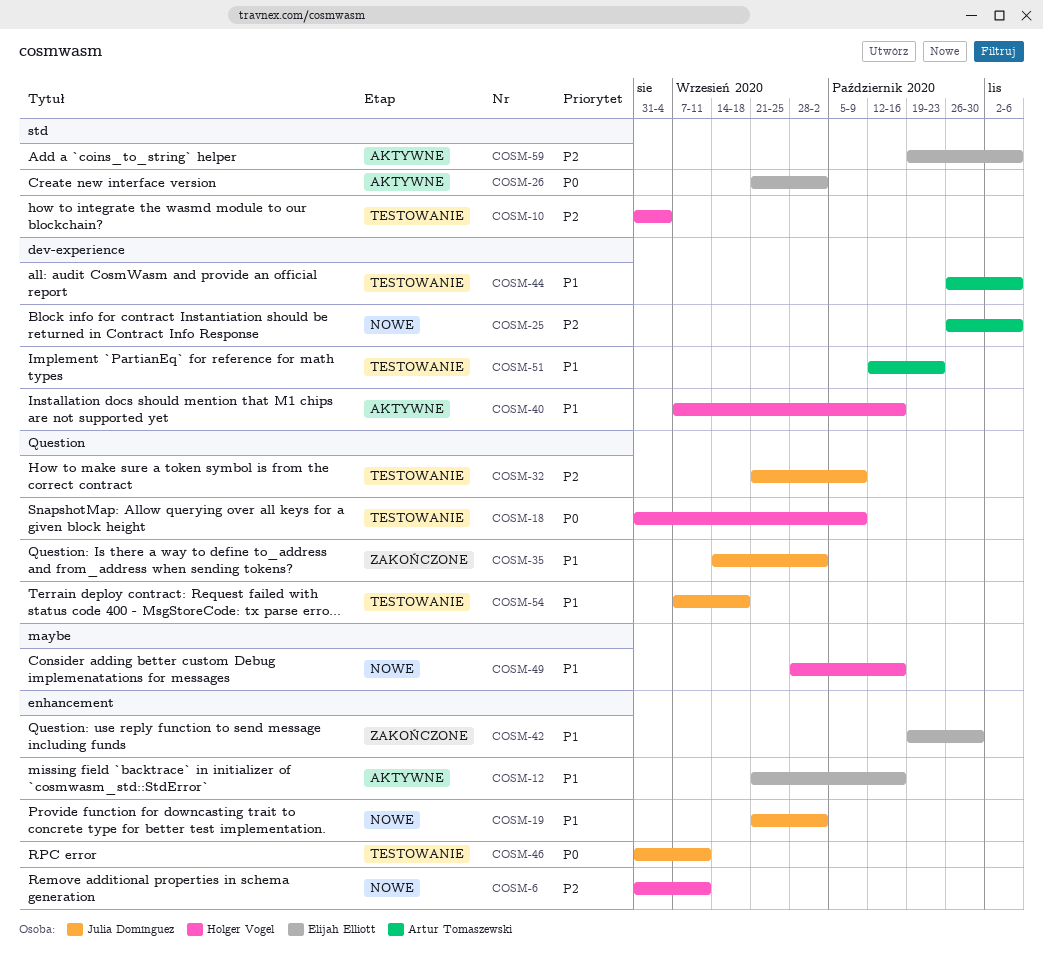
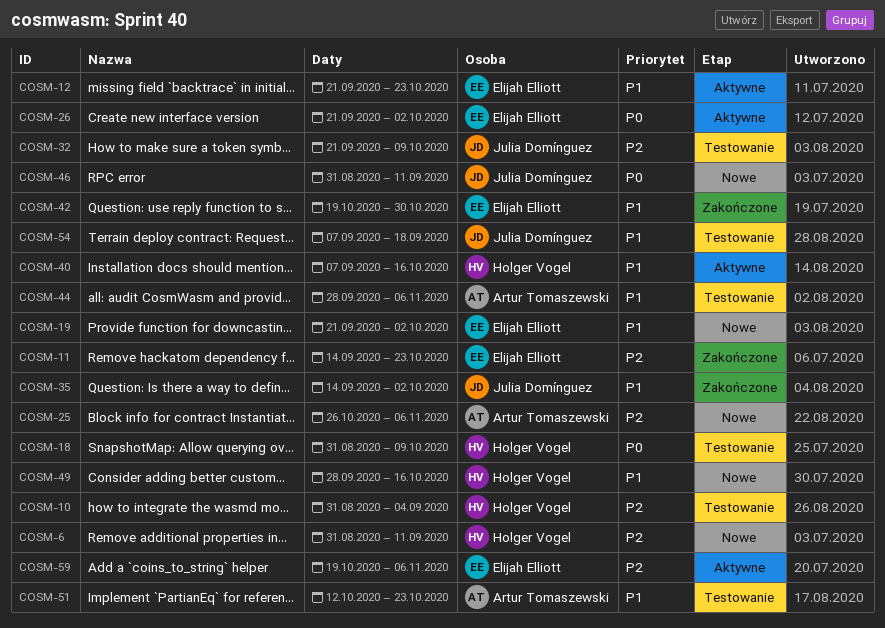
COSM-11: none -> present
COSM-12, due: Oct 16 -> Oct 23
COSM-19, owner: Julia Domínguez -> Elijah Elliott
COSM-44, start: Oct 26 -> Sep 28
COSM-46, status: Testowanie -> Nowe

